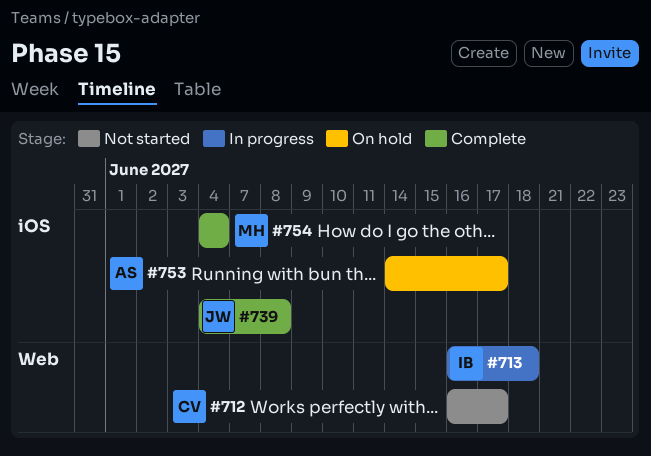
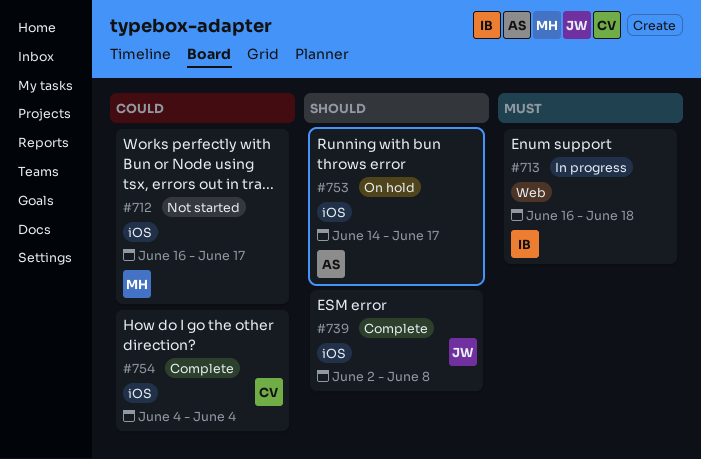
#712, owner: CV -> MH
#712, label: Web -> iOS
#739, start: Jun 4 -> Jun 2
#754, owner: MH -> CV

